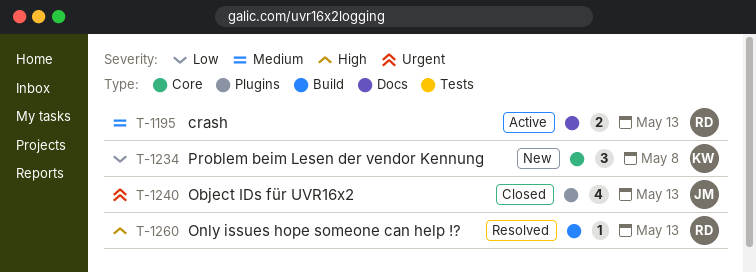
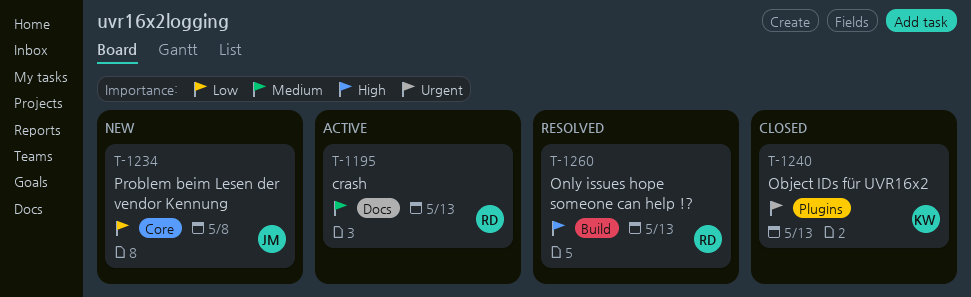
T-1234, owner: KW -> JM
T-1240, owner: JM -> KW

